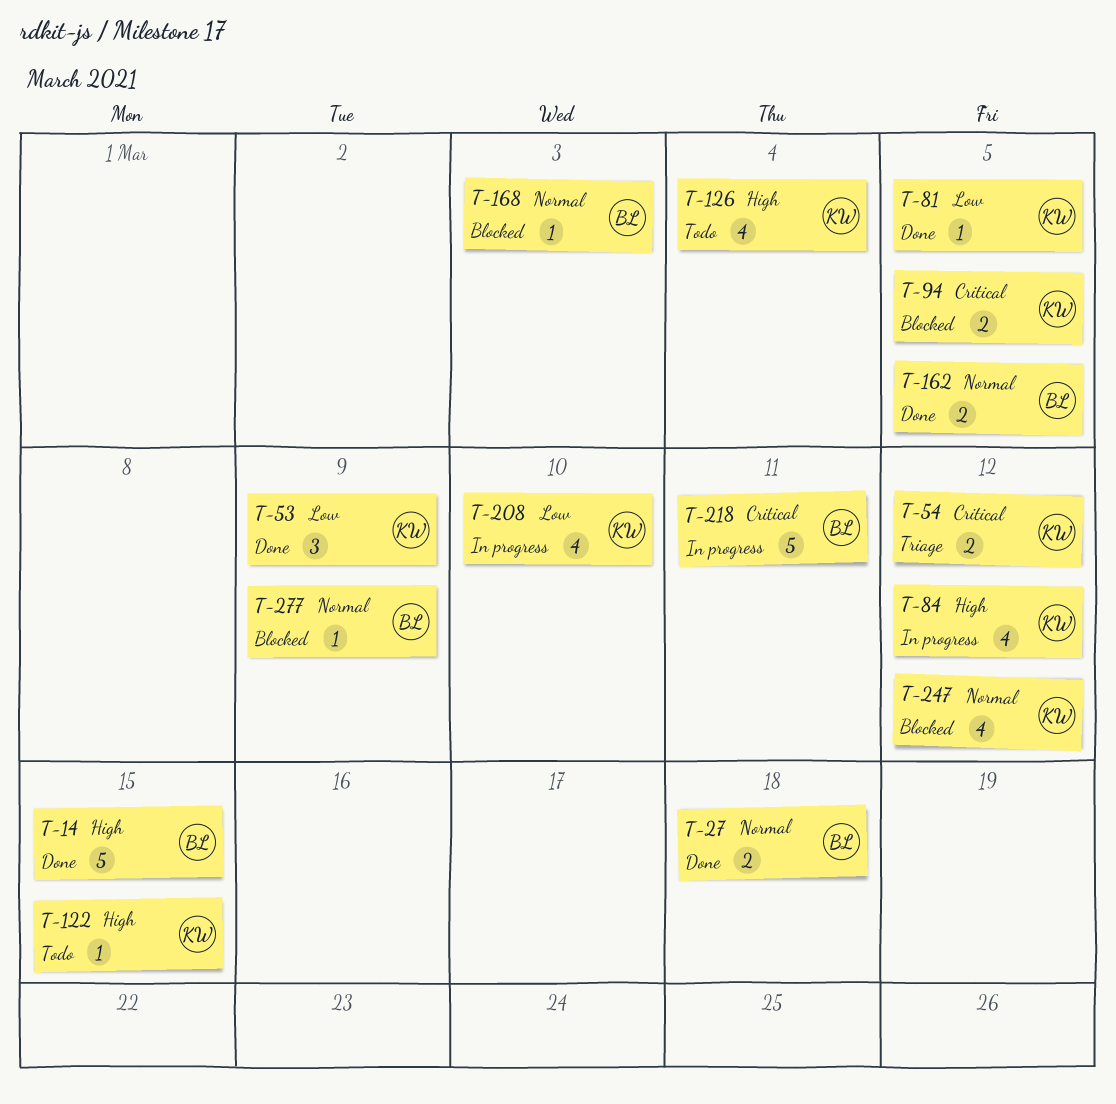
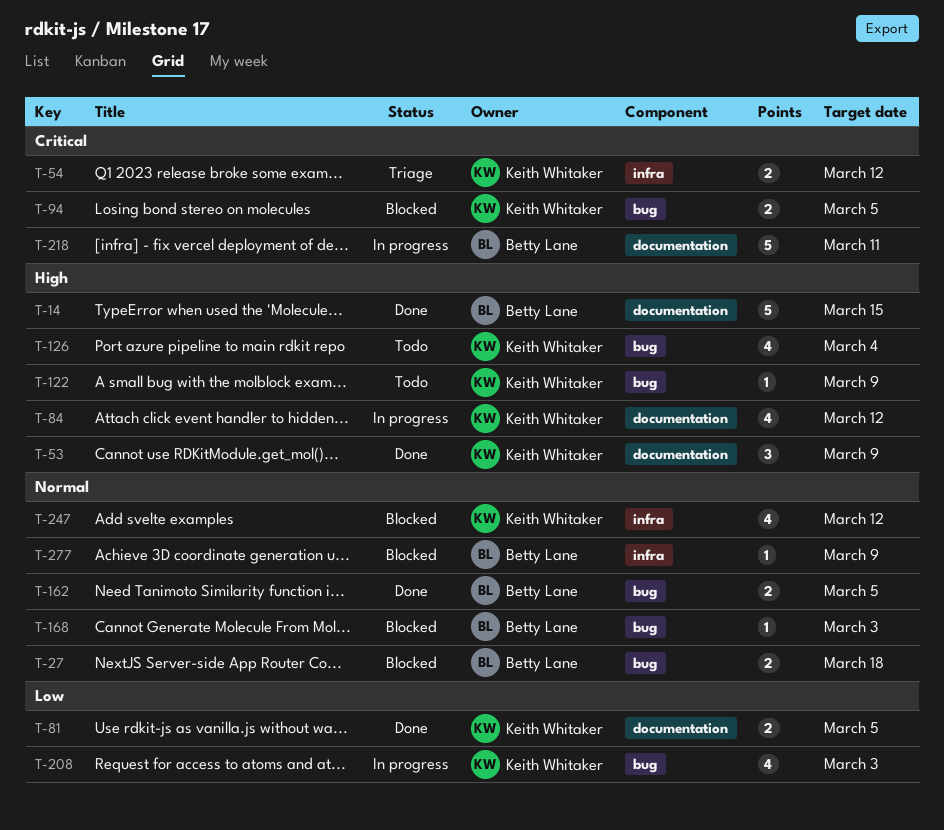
T-27, status: Done -> Blocked
T-53, priority: Low -> High
T-81, estimate: 1 -> 2
T-122, due: Mar 15 -> Mar 9
T-208, due: Mar 10 -> Mar 3

